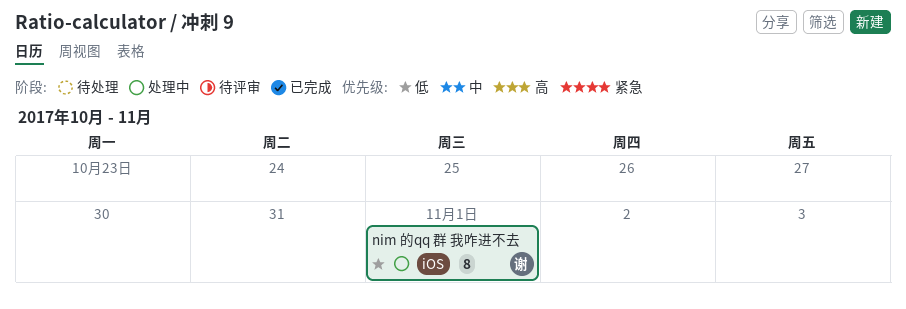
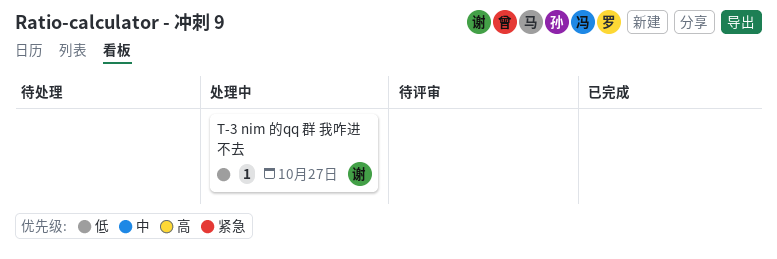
nim 的qq 群 我咋进不去, estimate: 8 -> 1
nim 的qq 群 我咋进不去, due: Nov 1 -> Oct 27

